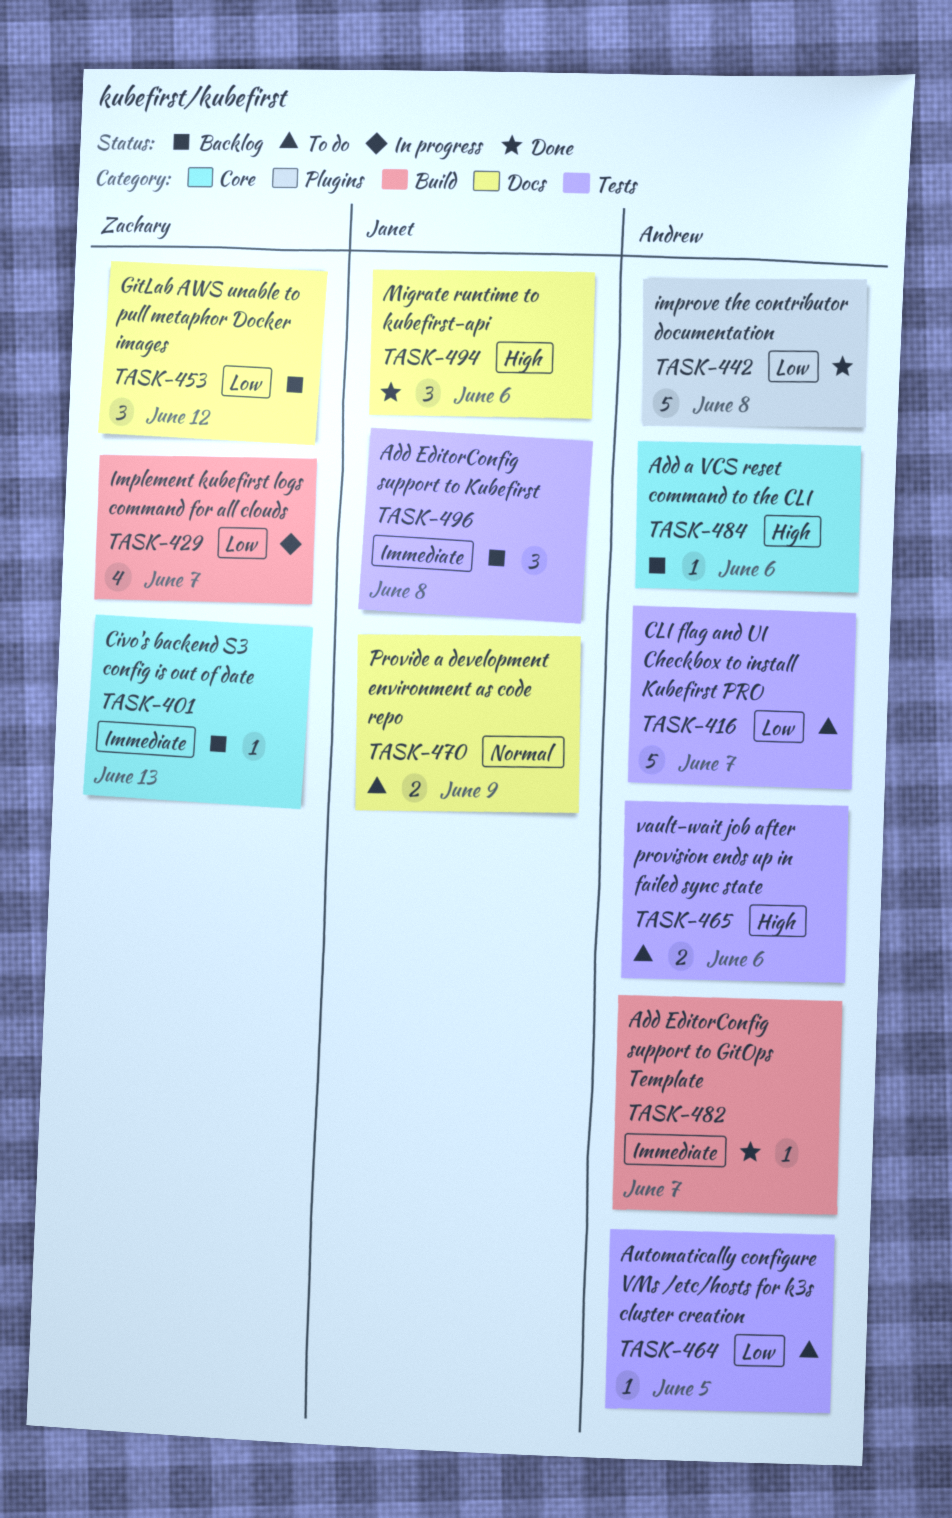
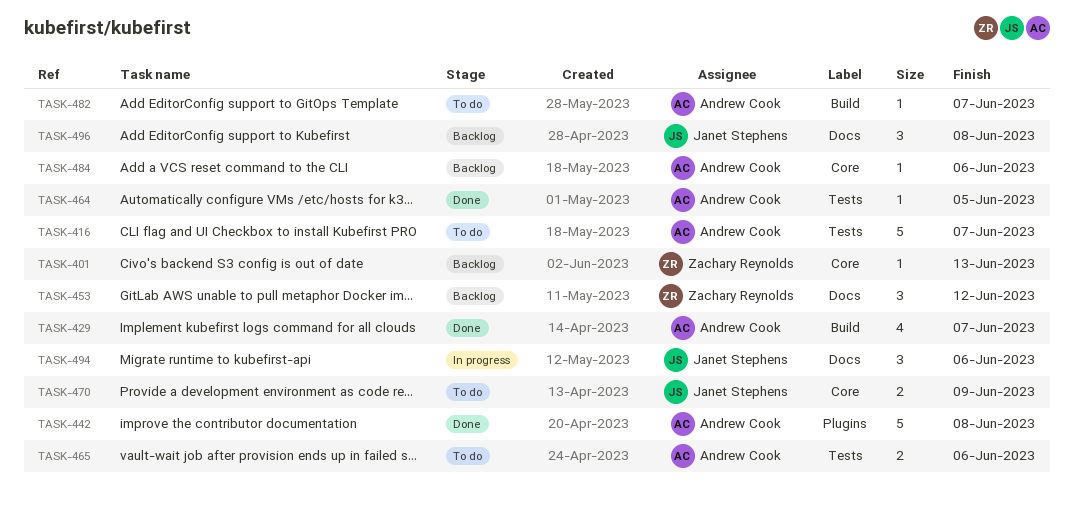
TASK-429, status: In progress -> Done
TASK-429, owner: Zachary Reynolds -> Andrew Cook
TASK-464, status: To do -> Done
TASK-470, label: Docs -> Core
TASK-482, status: Done -> To do
TASK-494, status: Done -> In progress
TASK-496, label: Tests -> Docs

